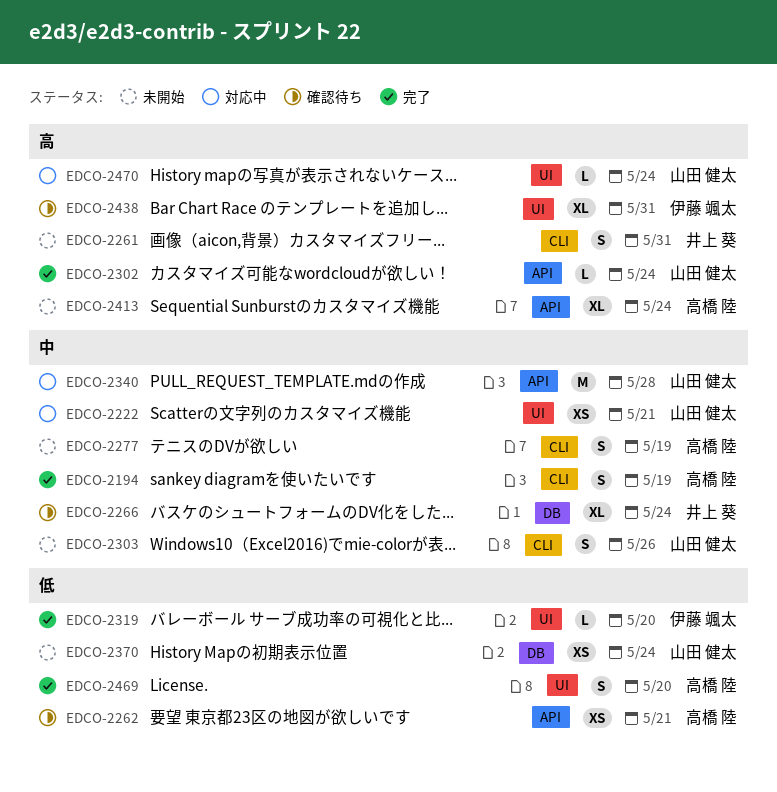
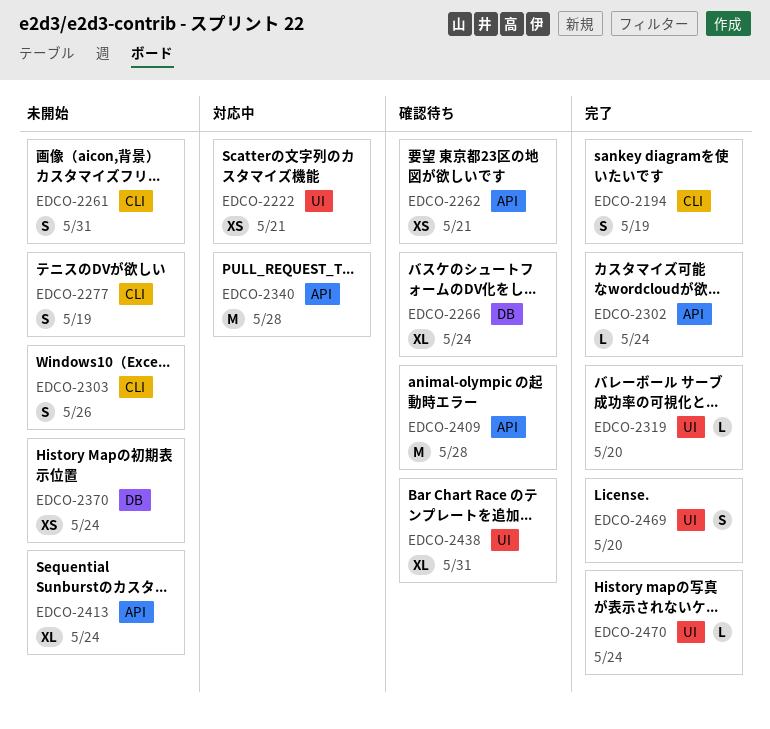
EDCO-2409: none -> present
EDCO-2470, status: 対応中 -> 完了

